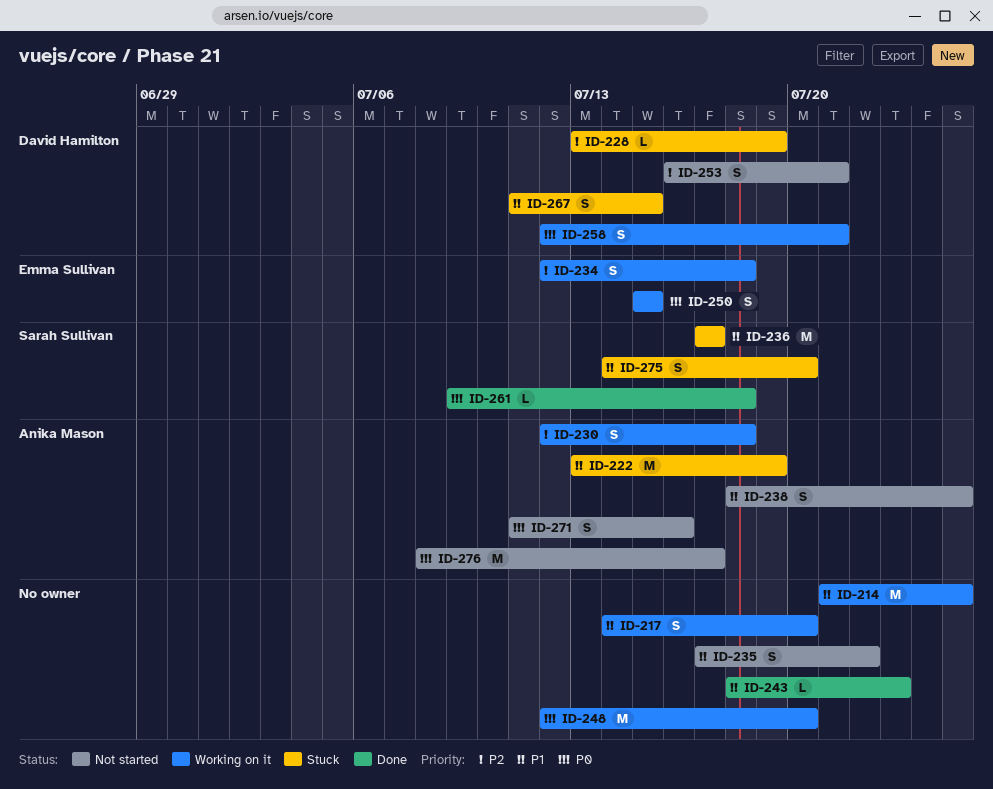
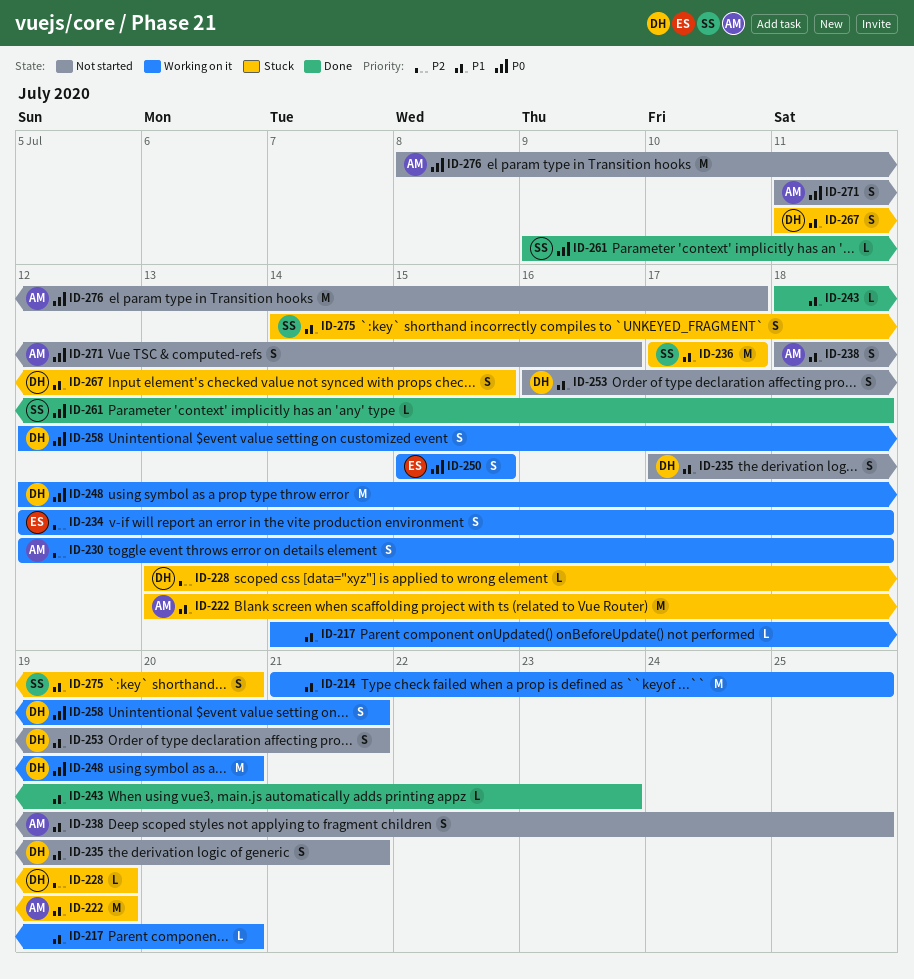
ID-217, estimate: S -> L
ID-235, owner: none -> David Hamilton
ID-235, due: Jul 22 -> Jul 21
ID-248, owner: none -> David Hamilton
ID-253, priority: P2 -> P1

